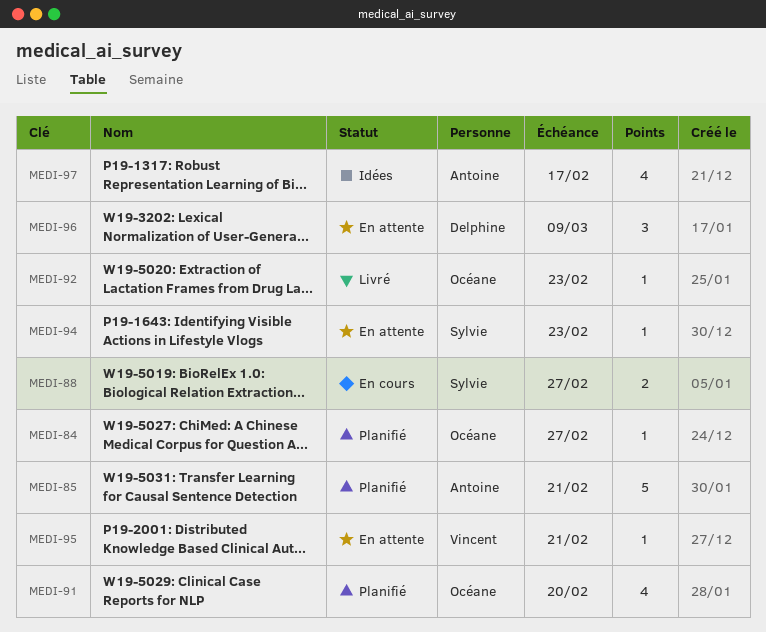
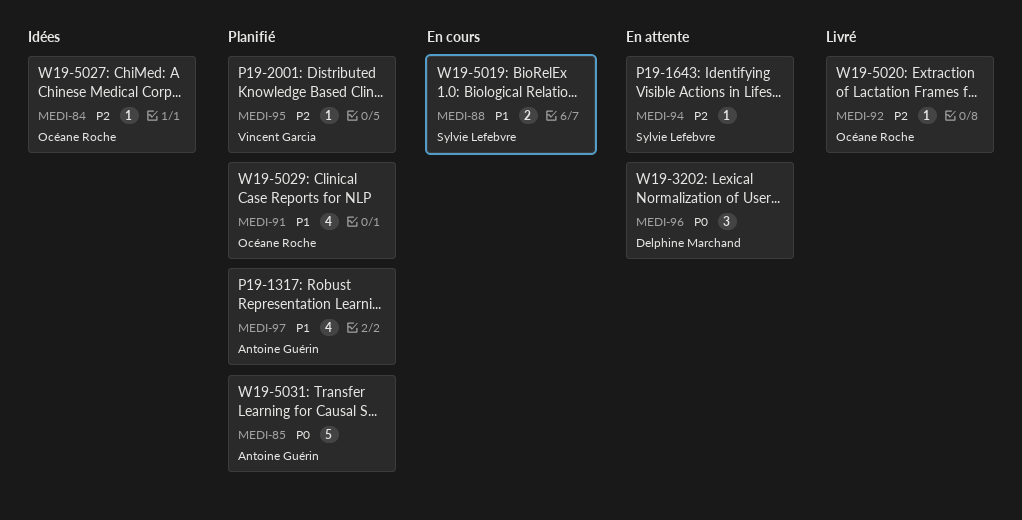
MEDI-84, status: Planifié -> Idées
MEDI-95, status: En attente -> Planifié
MEDI-97, status: Idées -> Planifié

